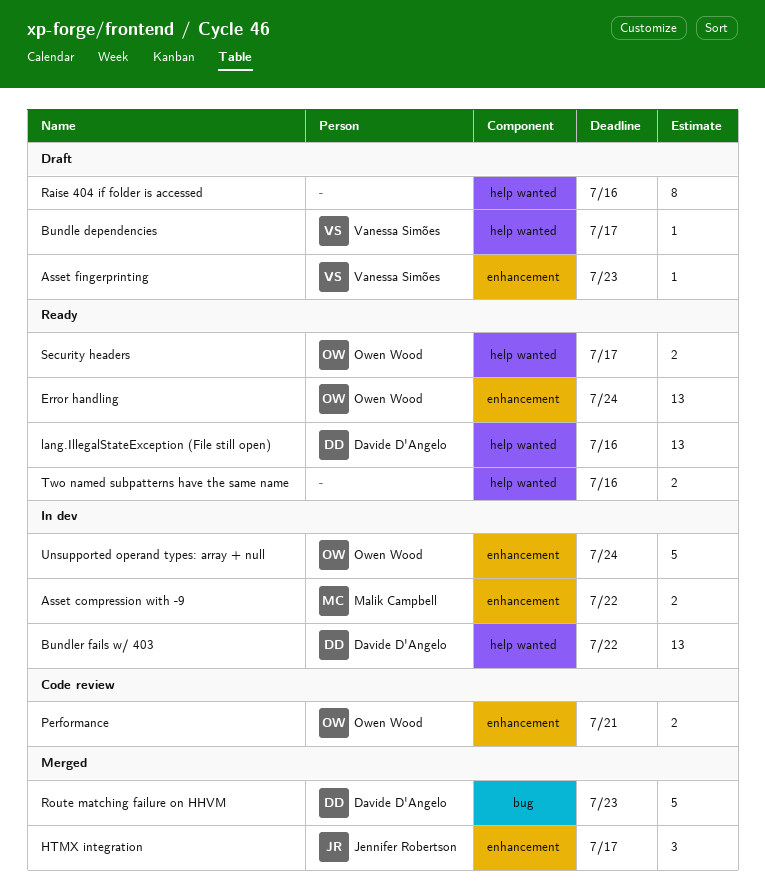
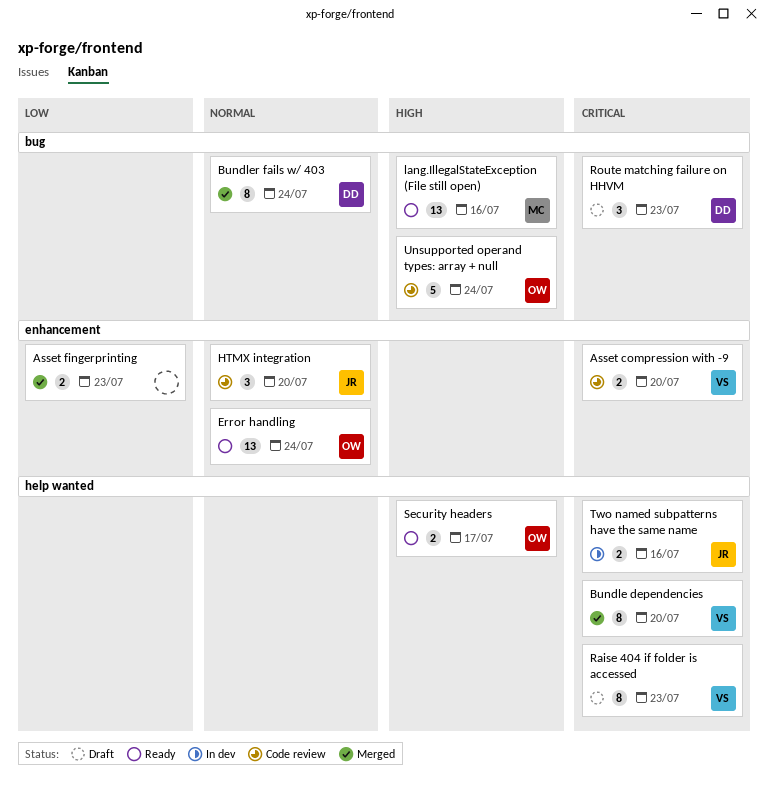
Asset compression with -9, status: In dev -> Code review
Asset compression with -9, owner: Malik Campbell -> Vanessa Simões
Asset compression with -9, due: Jul 22 -> Jul 20
Asset fingerprinting, status: Draft -> Merged
Asset fingerprinting, owner: Vanessa Simões -> none
Asset fingerprinting, estimate: 1 -> 2
Bundle dependencies, status: Draft -> Merged
Bundle dependencies, estimate: 1 -> 8
Bundle dependencies, due: Jul 17 -> Jul 20
Bundler fails w/ 403, status: In dev -> Merged
Bundler fails w/ 403, label: help wanted -> bug
Bundler fails w/ 403, estimate: 13 -> 8
Bundler fails w/ 403, due: Jul 22 -> Jul 24
HTMX integration, status: Merged -> Code review
HTMX integration, due: Jul 17 -> Jul 20
lang.IllegalStateException (File still open), owner: Davide D'Angelo -> Malik Campbell
lang.IllegalStateException (File still open), label: help wanted -> bug
Performance: present -> none
Raise 404 if folder is accessed, owner: none -> Vanessa Simões
Raise 404 if folder is accessed, due: Jul 16 -> Jul 23
Route matching failure on HHVM, status: Merged -> Draft
Route matching failure on HHVM, estimate: 5 -> 3
Two named subpatterns have the same name, status: Ready -> In dev
Two named subpatterns have the same name, owner: none -> Jennifer Robertson
Unsupported operand types: array + null, status: In dev -> Code review
Unsupported operand types: array + null, label: enhancement -> bug

